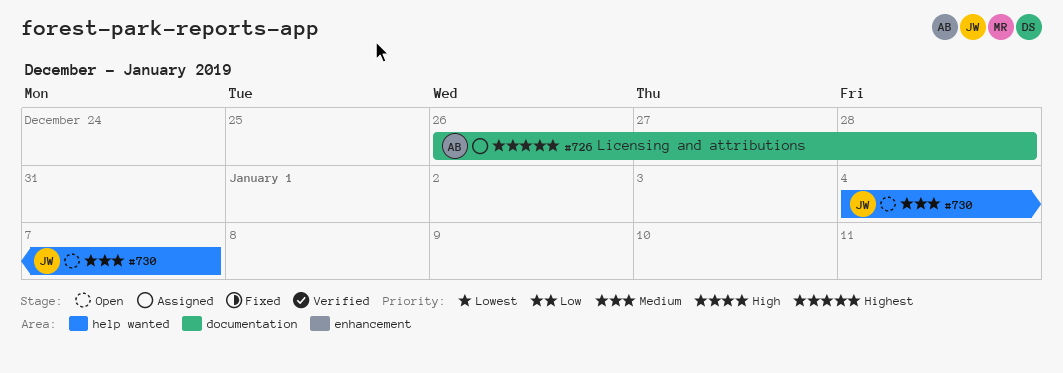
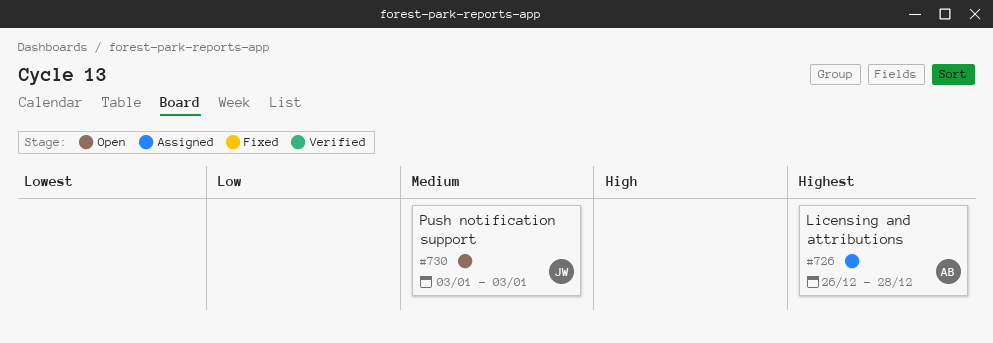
#730, start: Jan 4 -> Jan 3
#730, due: Jan 7 -> Jan 3

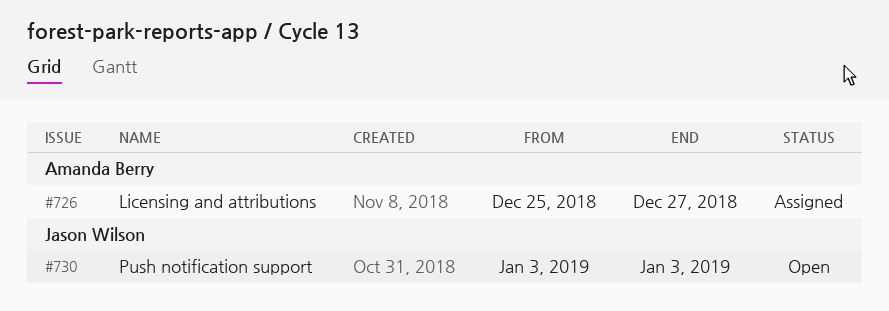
#726, start: Dec 26 -> Dec 25
#726, due: Dec 28 -> Dec 27

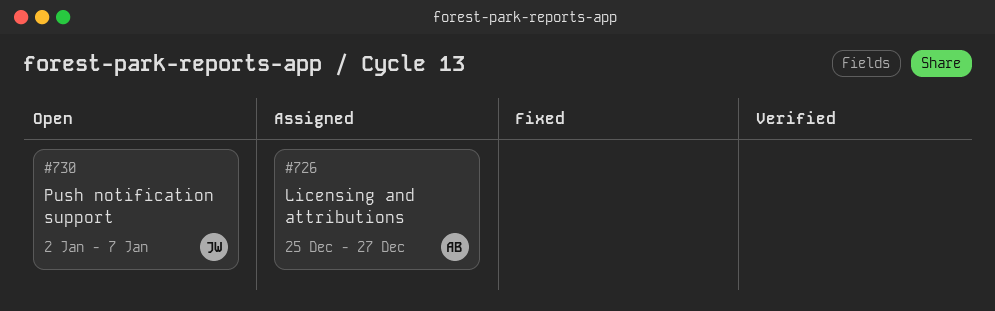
#730, start: Jan 3 -> Jan 2
#730, due: Jan 3 -> Jan 7

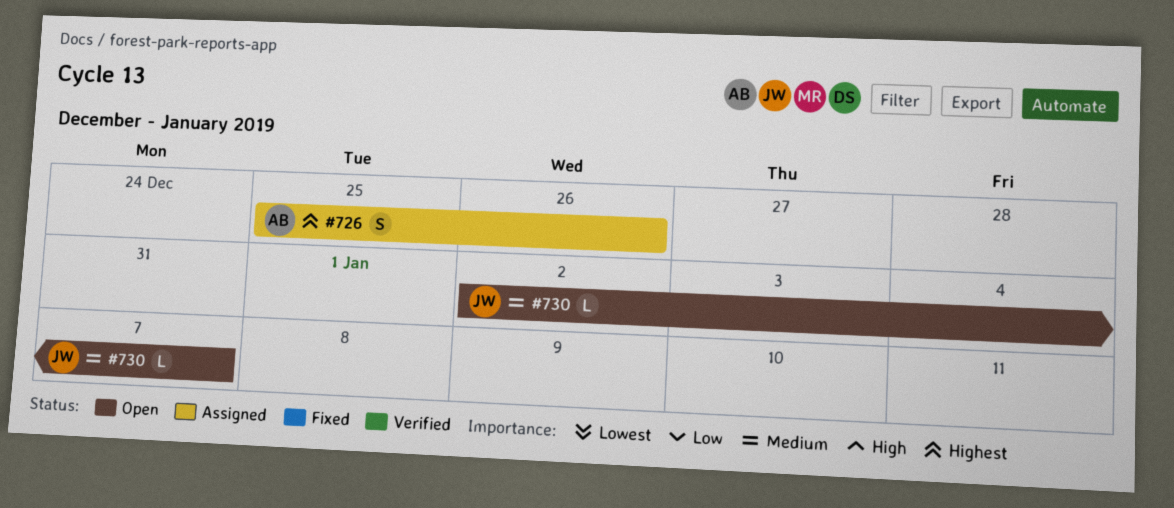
#726, due: Dec 27 -> Dec 26

